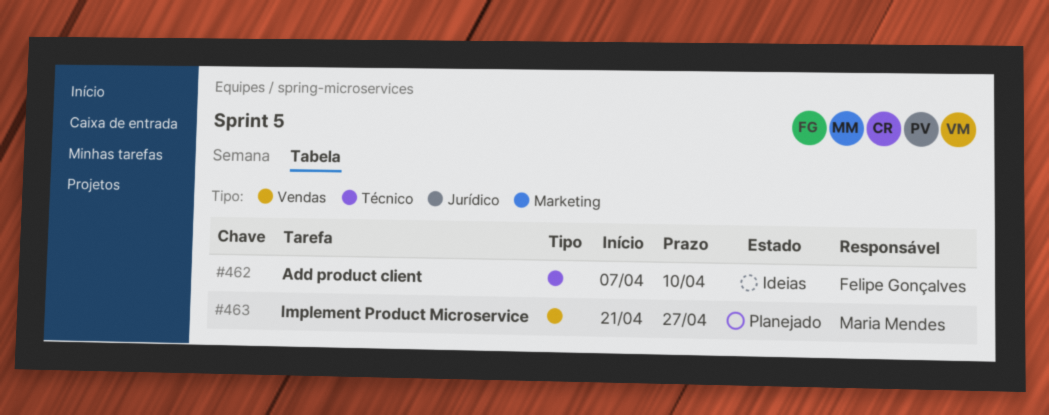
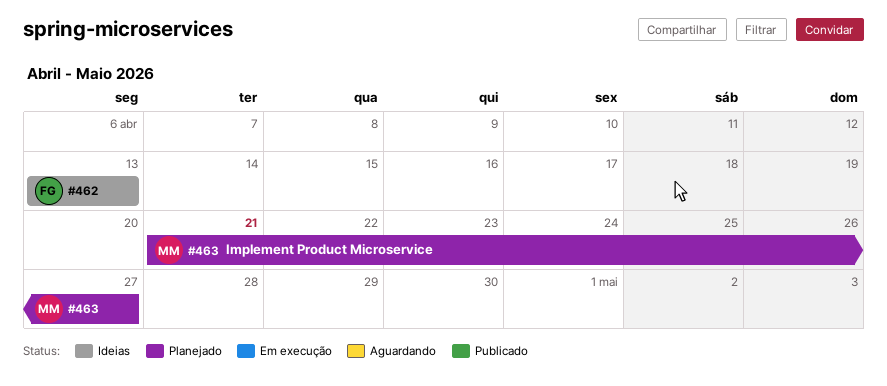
#462, start: Apr 7 -> Apr 13
#462, due: Apr 10 -> Apr 13

